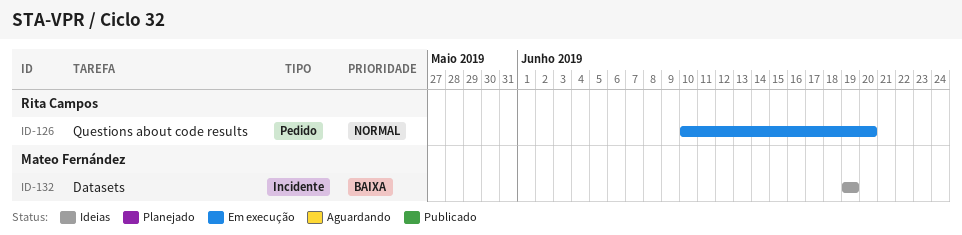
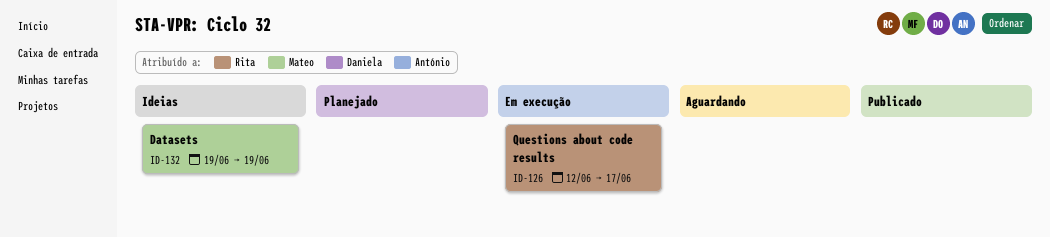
ID-126, start: Jun 10 -> Jun 12
ID-126, due: Jun 20 -> Jun 17

